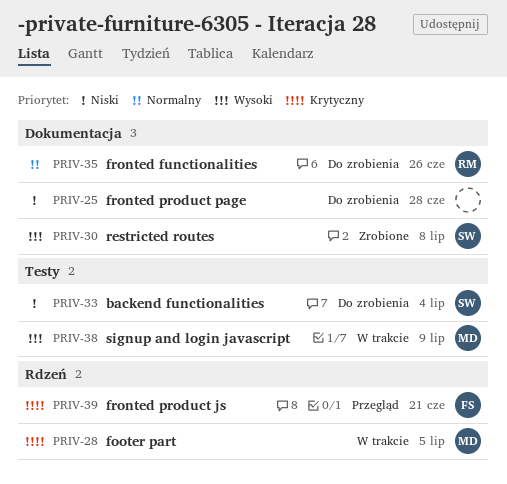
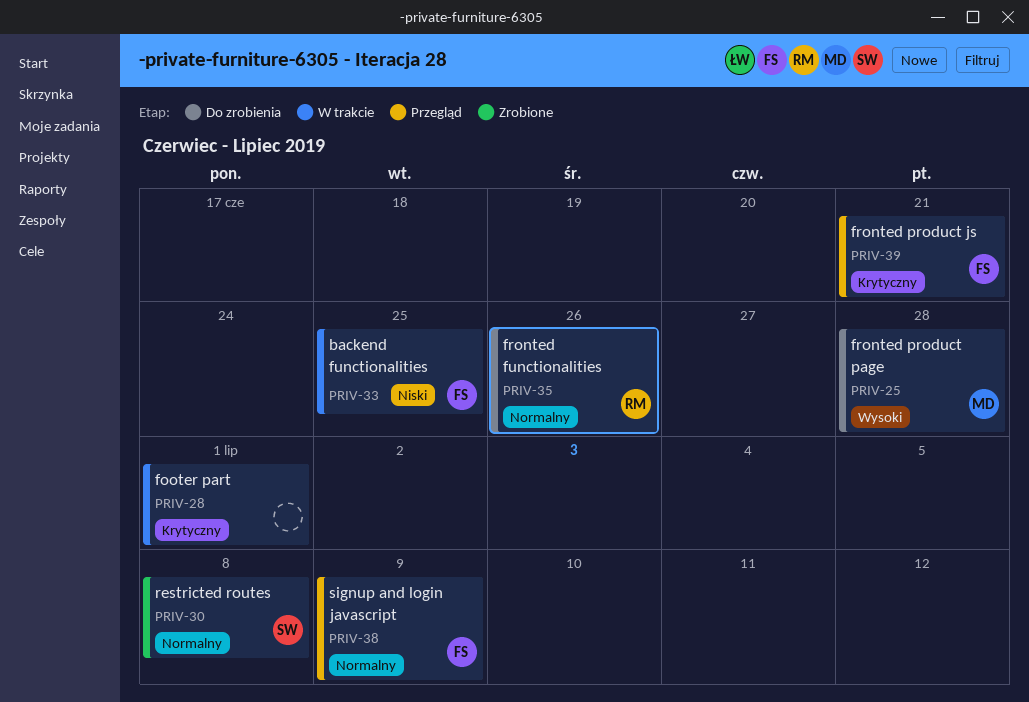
PRIV-25, owner: none -> MD
PRIV-25, priority: Niski -> Wysoki
PRIV-28, owner: MD -> none
PRIV-28, due: Jul 5 -> Jul 1
PRIV-30, priority: Wysoki -> Normalny
PRIV-33, status: Do zrobienia -> W trakcie
PRIV-33, owner: SW -> FS
PRIV-33, due: Jul 4 -> Jun 25
PRIV-38, status: W trakcie -> Przegląd
PRIV-38, owner: MD -> FS
PRIV-38, priority: Wysoki -> Normalny

